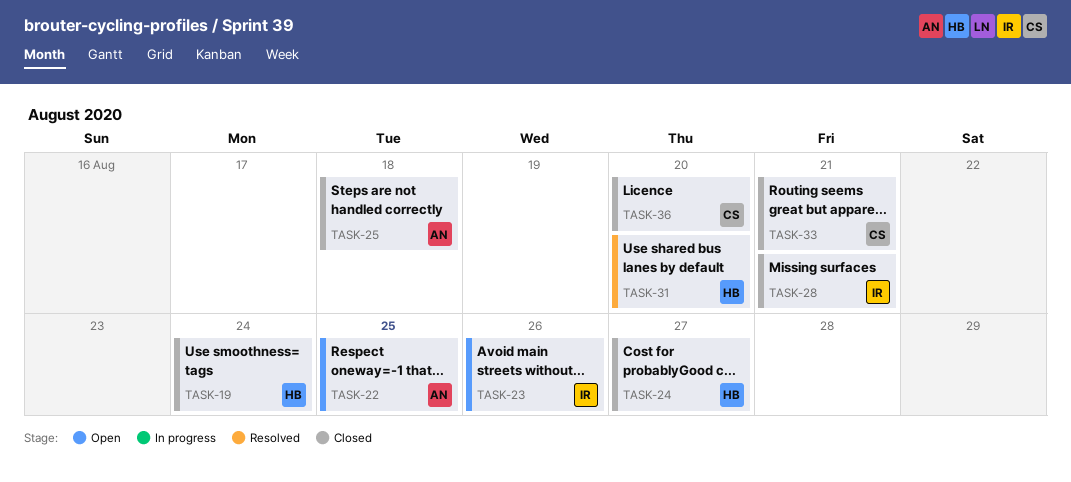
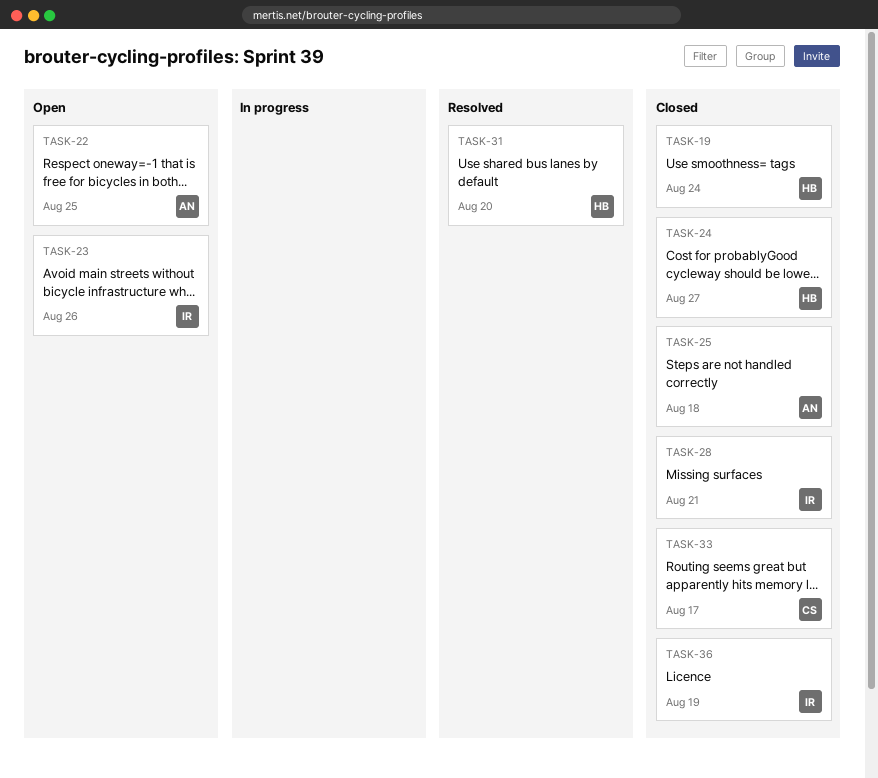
TASK-33, due: Aug 21 -> Aug 17
TASK-36, owner: CS -> IR
TASK-36, due: Aug 20 -> Aug 19

